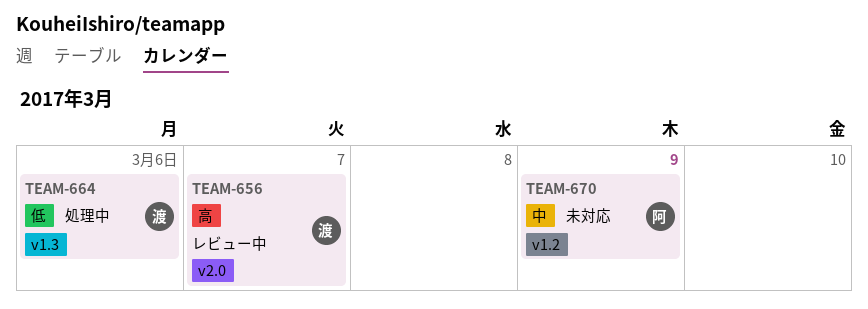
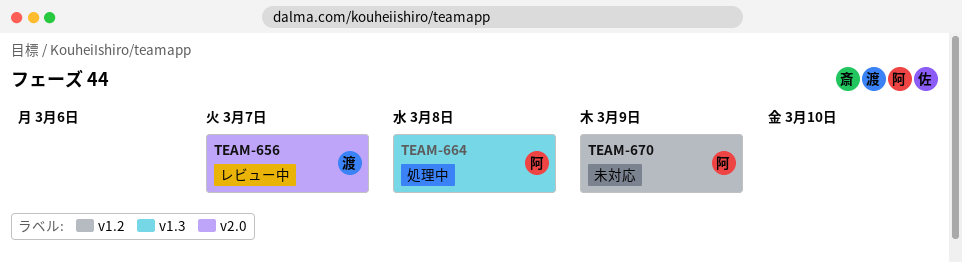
TEAM-664, owner: 渡 -> 阿
TEAM-664, due: Mar 6 -> Mar 8

